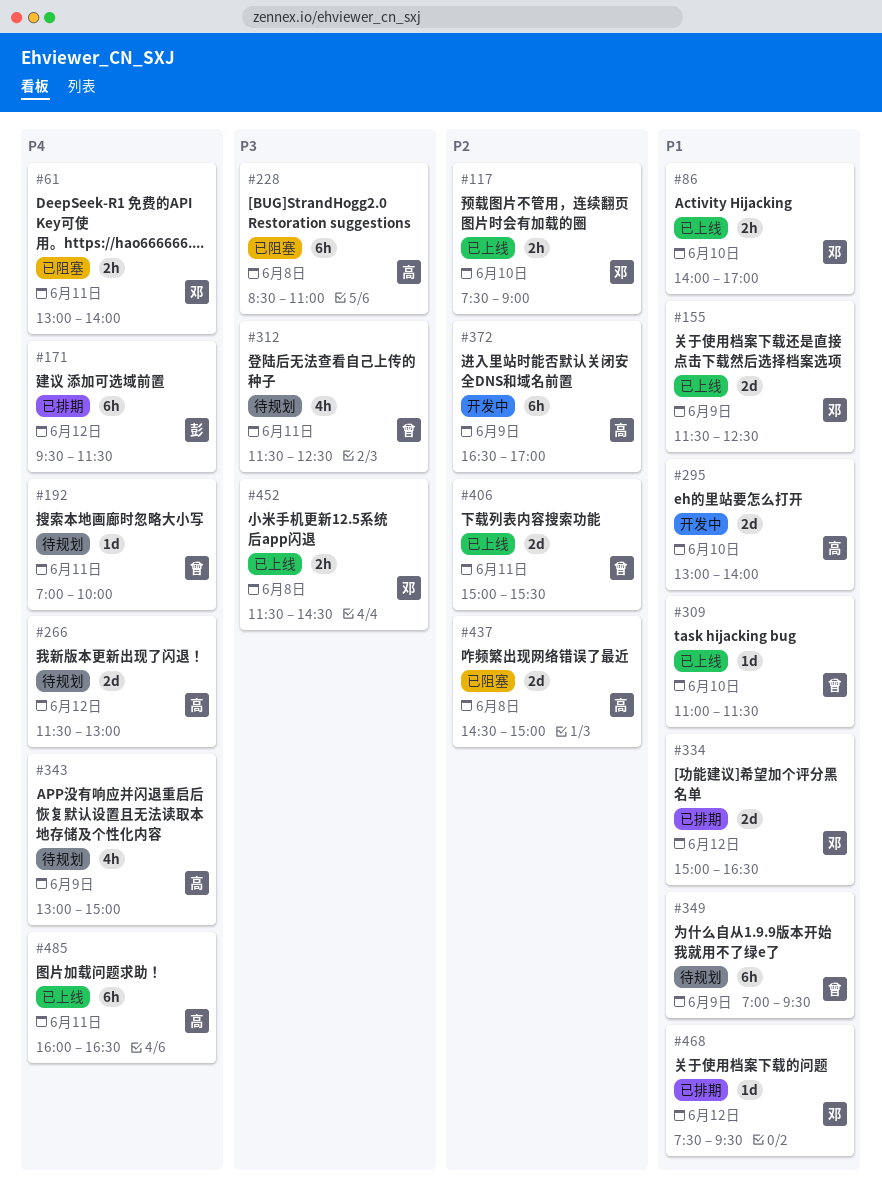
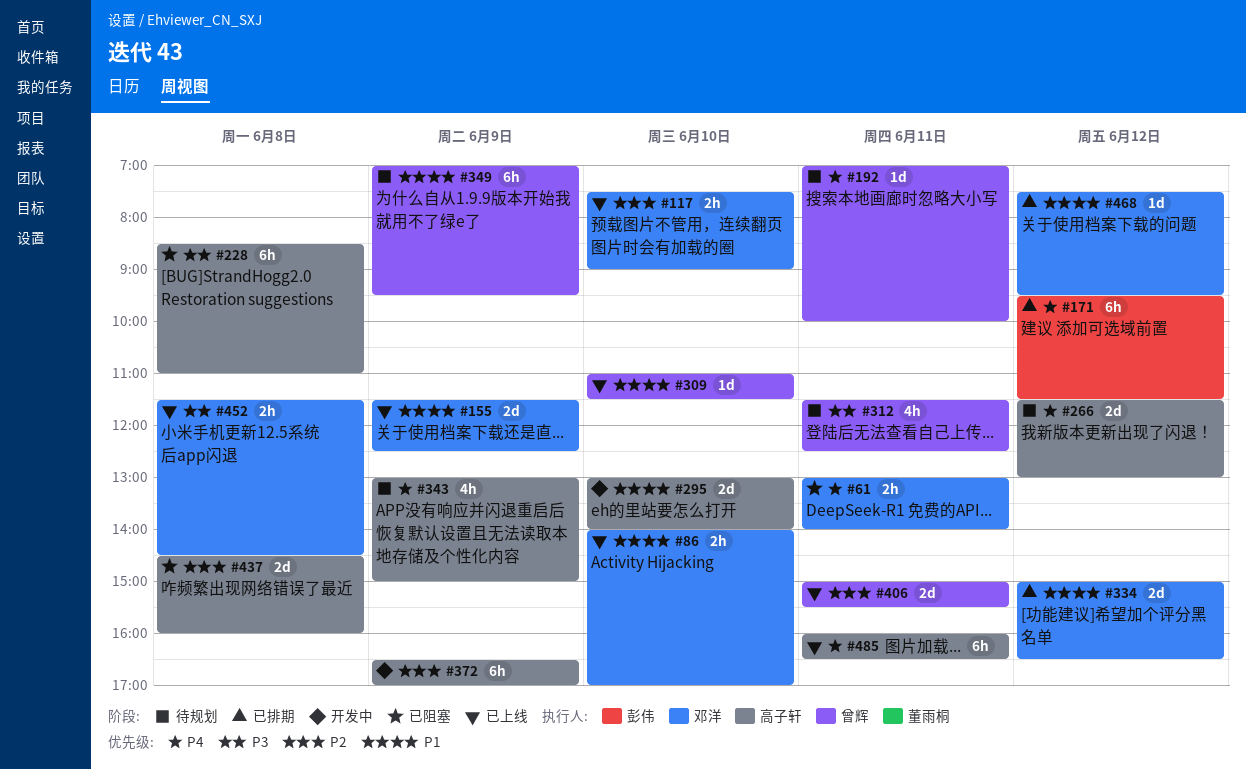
#437, ends: 15:00 -> 16:00

